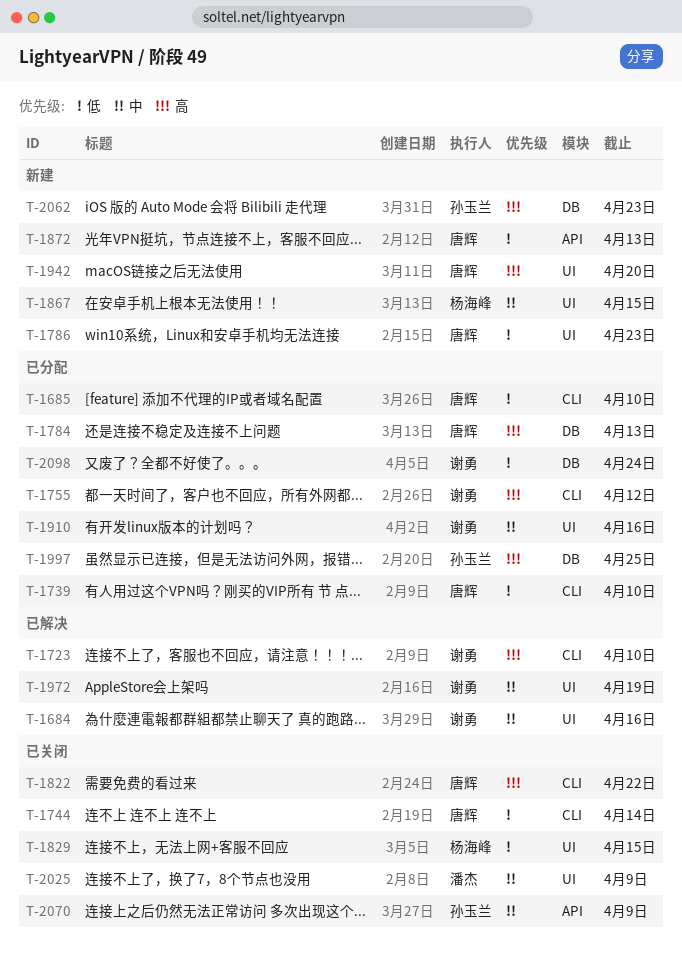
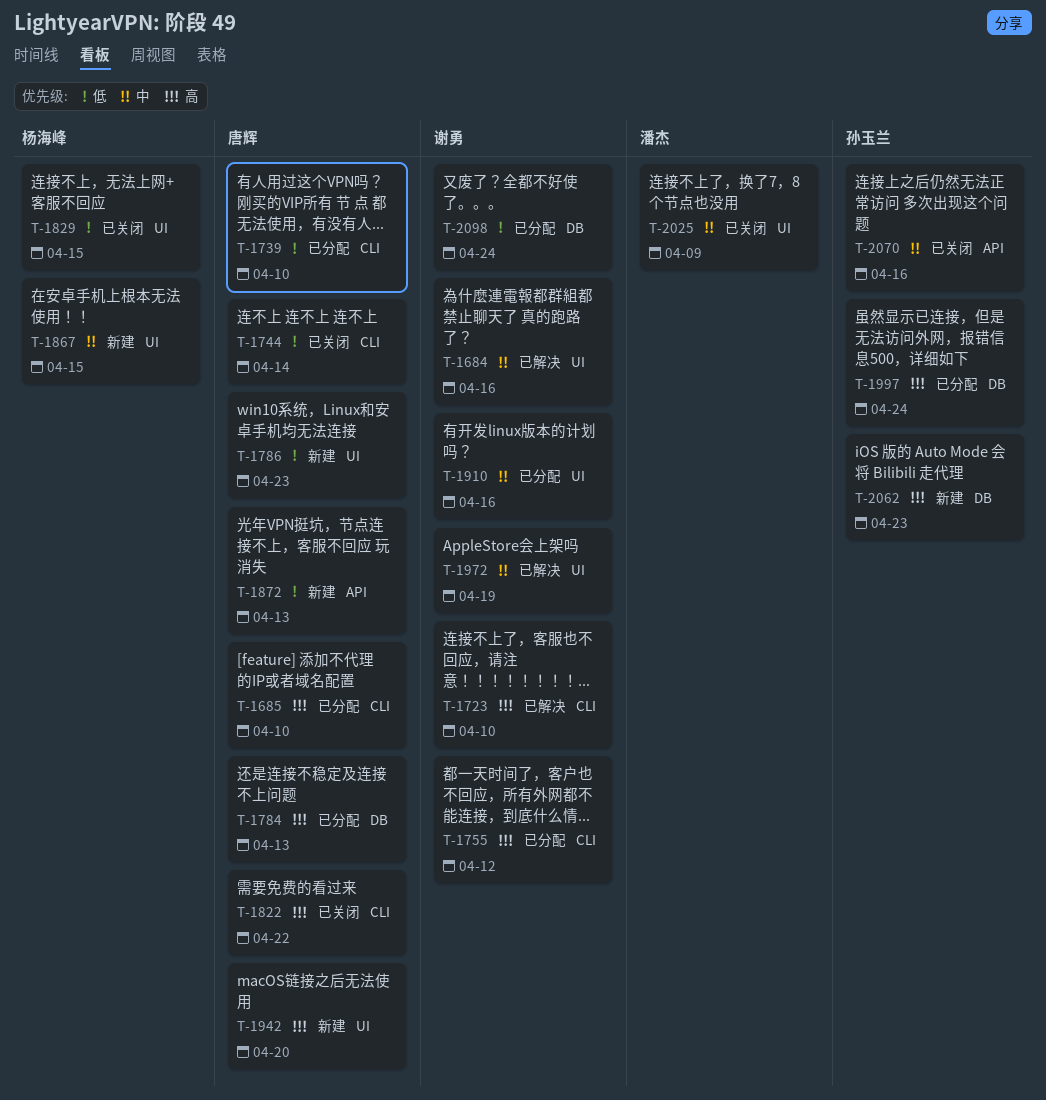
T-1685, priority: 低 -> 高
T-1997, due: Apr 25 -> Apr 24
T-2070, due: Apr 9 -> Apr 16

